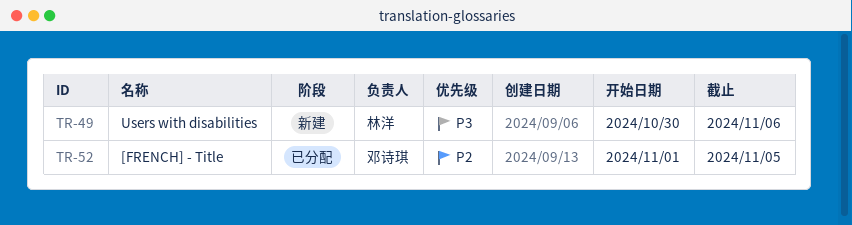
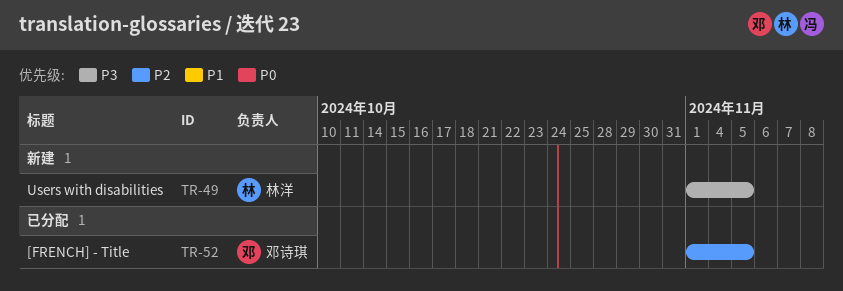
TR-49, start: Oct 30 -> Nov 1
TR-49, due: Nov 6 -> Nov 5

